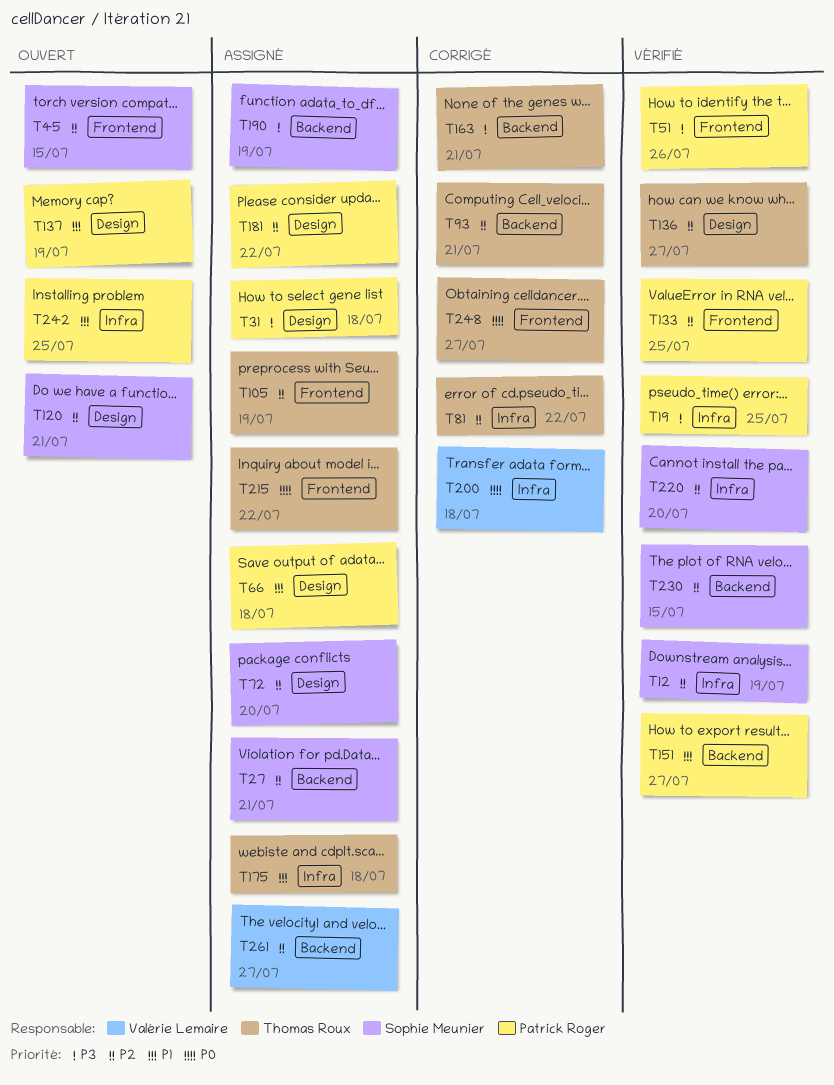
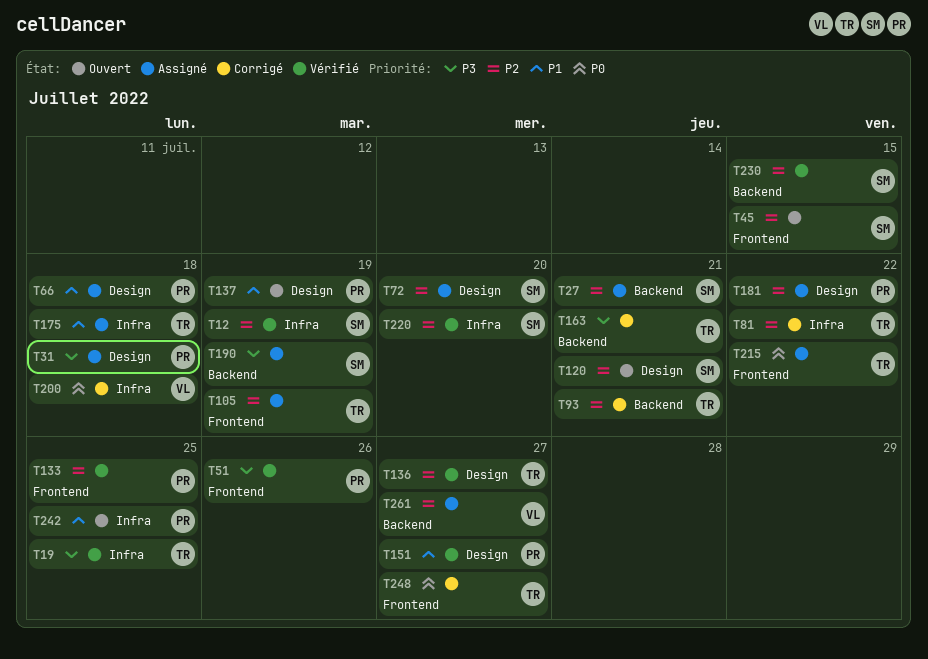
T19, owner: Patrick Roger -> Thomas Roux
T151, label: Backend -> Design

